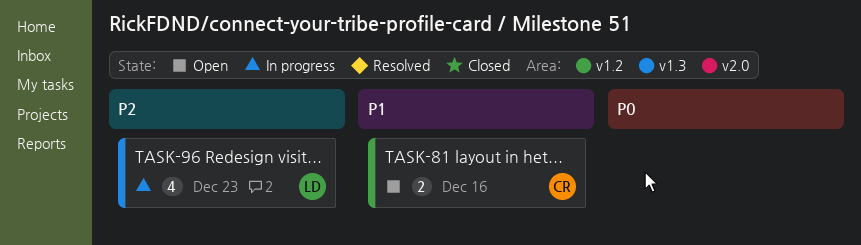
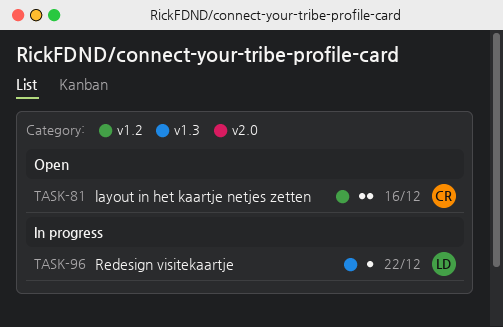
TASK-96, estimate: 4 -> 1
TASK-96, due: Dec 23 -> Dec 22

